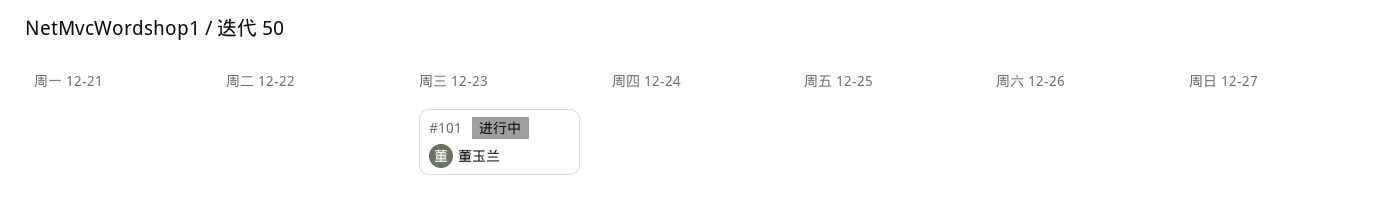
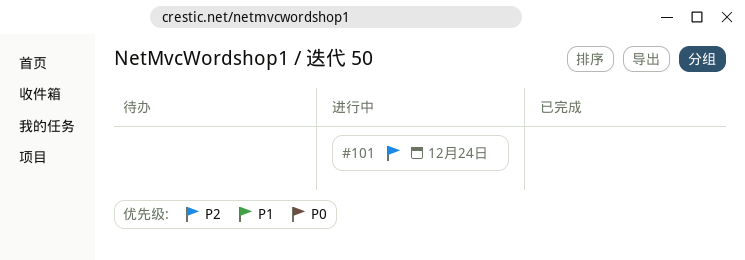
#101, due: Dec 23 -> Dec 24

